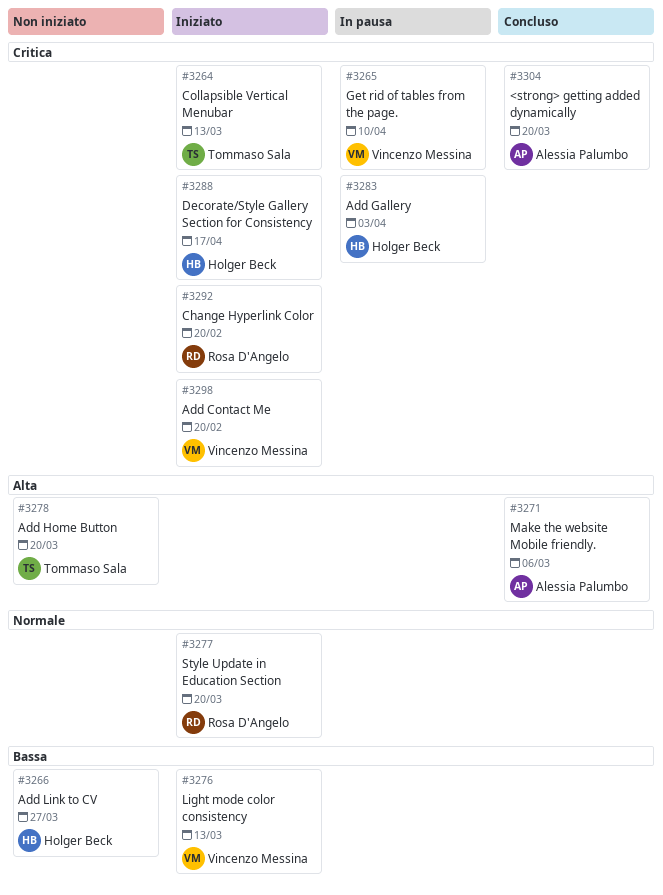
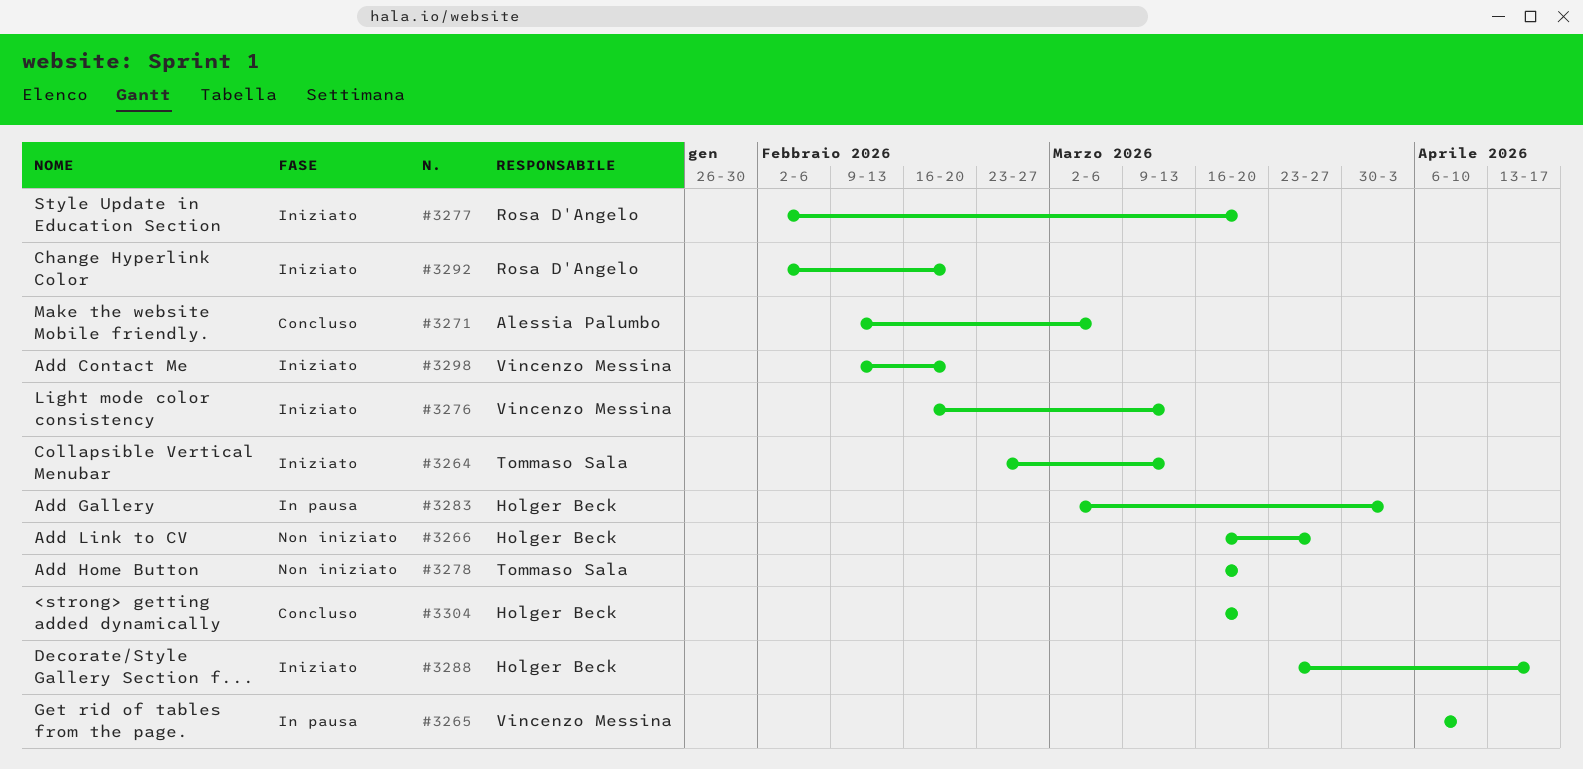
#3304, owner: Alessia Palumbo -> Holger Beck

